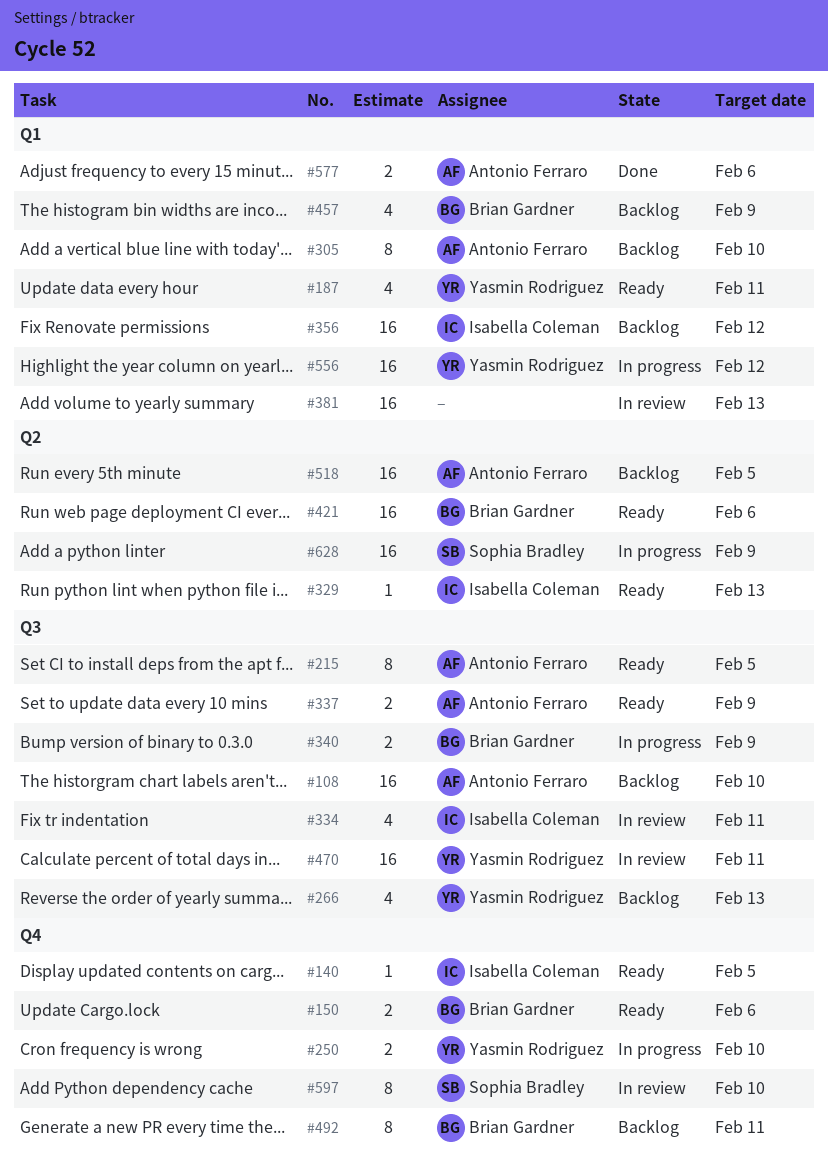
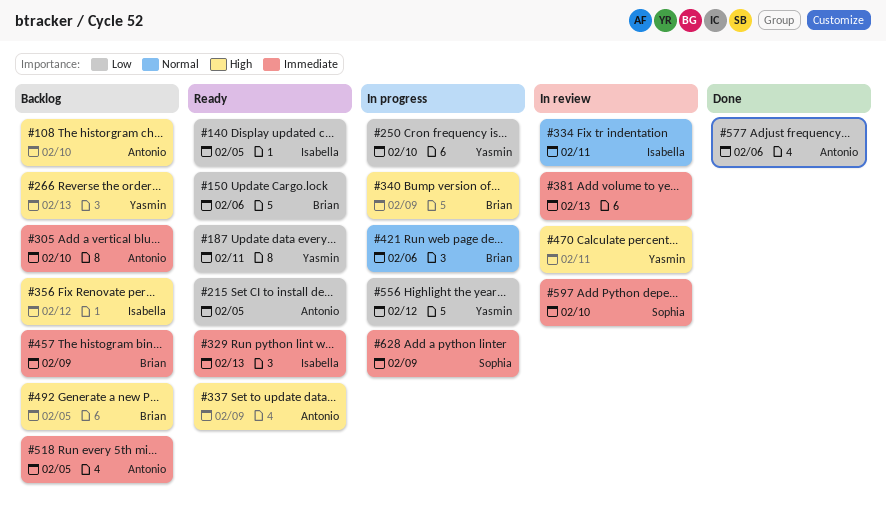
#421, status: Ready -> In progress
#492, due: Feb 11 -> Feb 5

